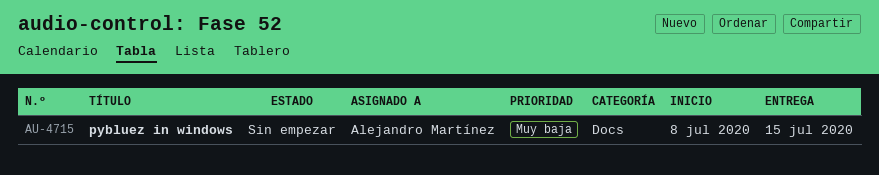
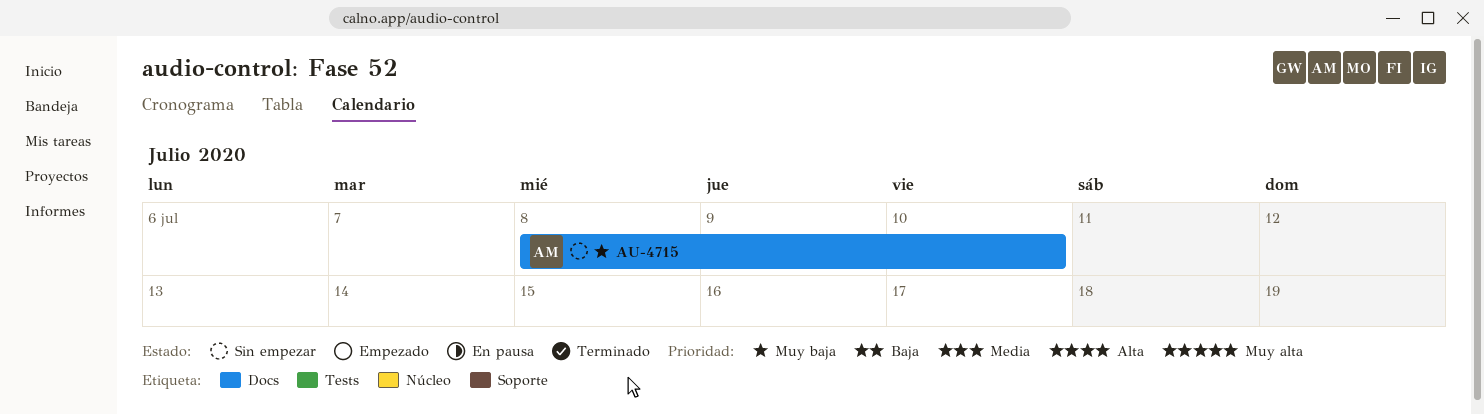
AU-4715, due: Jul 15 -> Jul 10

